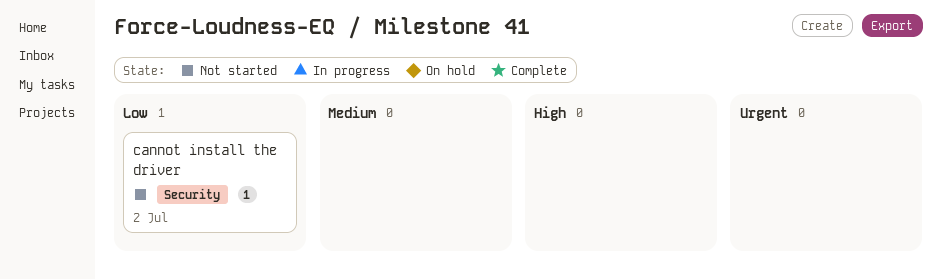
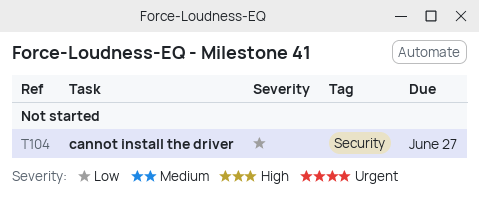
cannot install the driver, due: Jul 2 -> Jun 27

